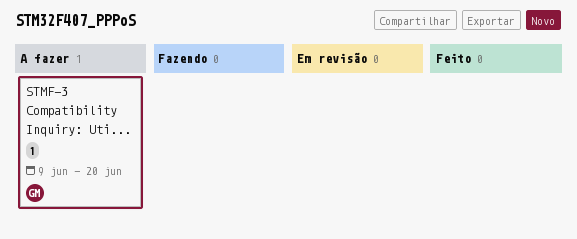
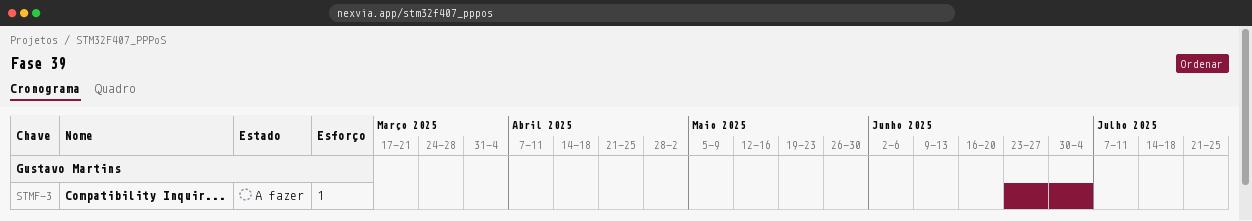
STMF-3, start: Jun 9 -> Jun 23
STMF-3, due: Jun 20 -> Jul 4

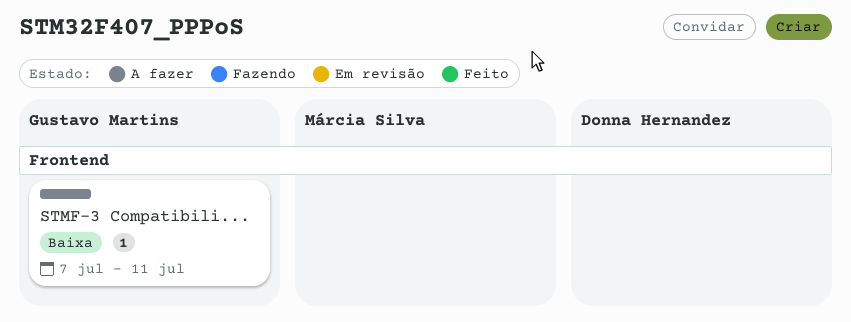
STMF-3, start: Jun 23 -> Jul 7
STMF-3, due: Jul 4 -> Jul 11

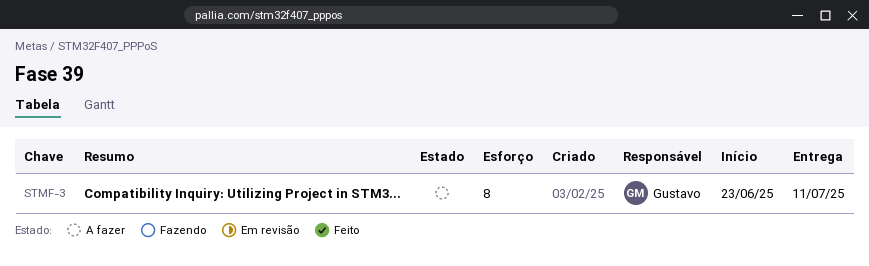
STMF-3, estimate: 1 -> 8
STMF-3, start: Jul 7 -> Jun 23

